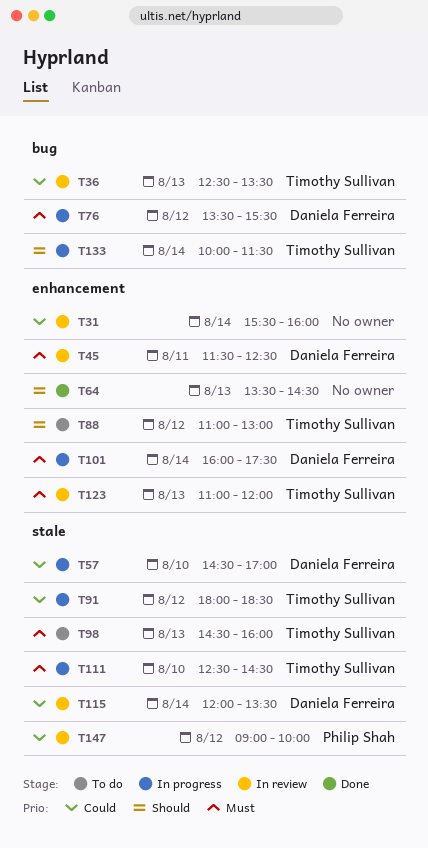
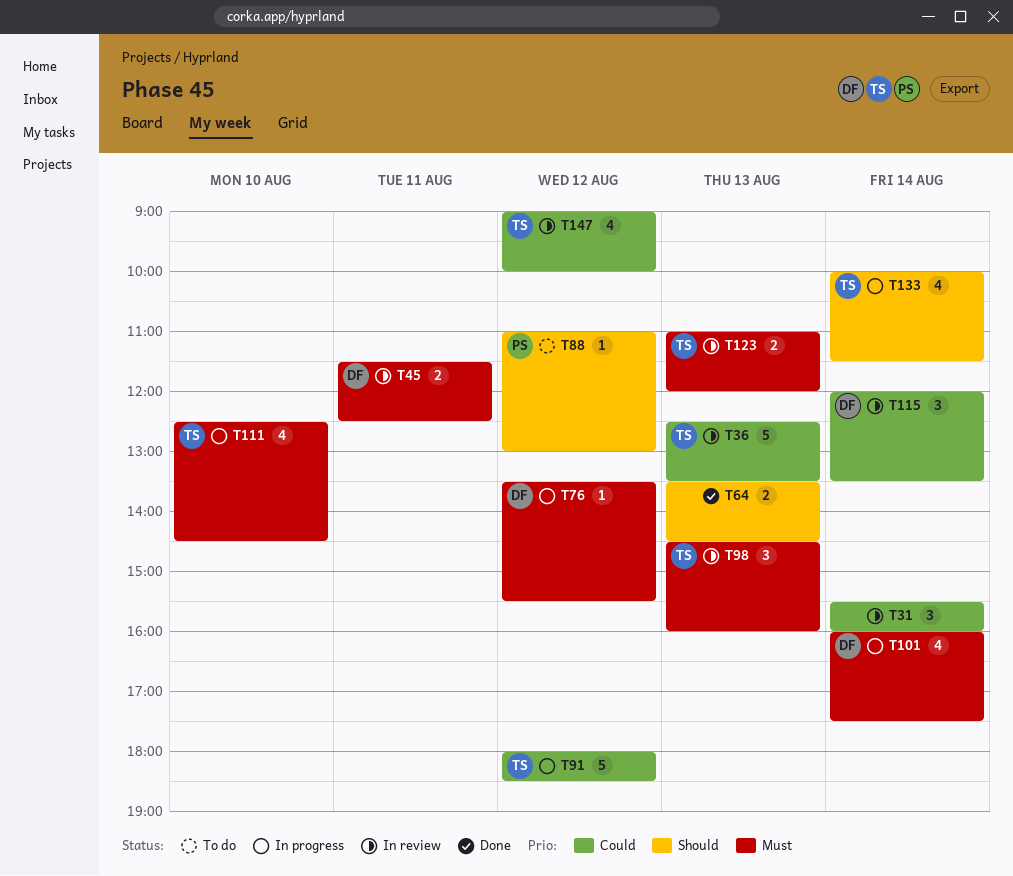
T57: present -> none
T88, owner: Timothy Sullivan -> Philip Shah
T98, status: To do -> In review
T147, owner: Philip Shah -> Timothy Sullivan

